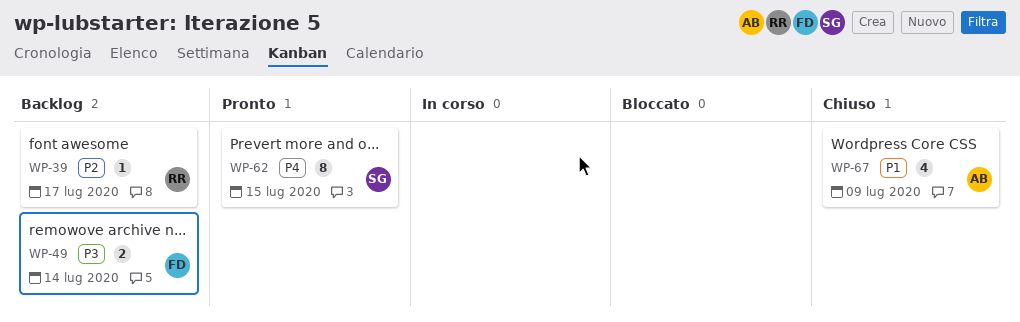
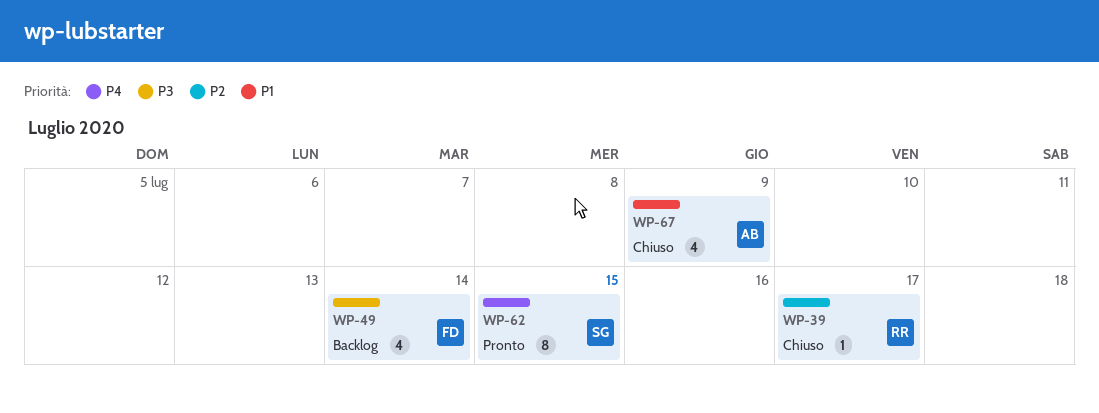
WP-39, status: Backlog -> Chiuso
WP-49, estimate: 2 -> 4

